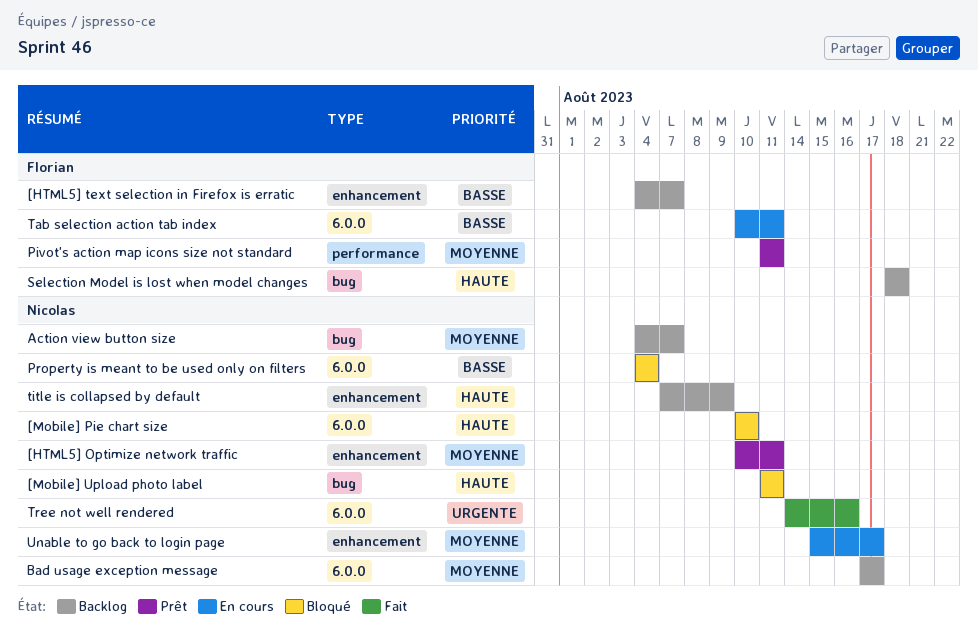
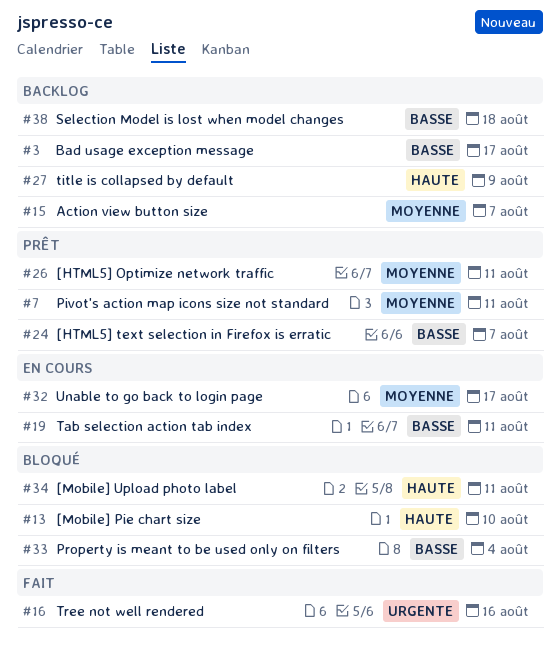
[HTML5] text selection in Firefox is erratic, status: Backlog -> Prêt
Bad usage exception message, priority: Moyenne -> Basse
Selection Model is lost when model changes, priority: Haute -> Basse

